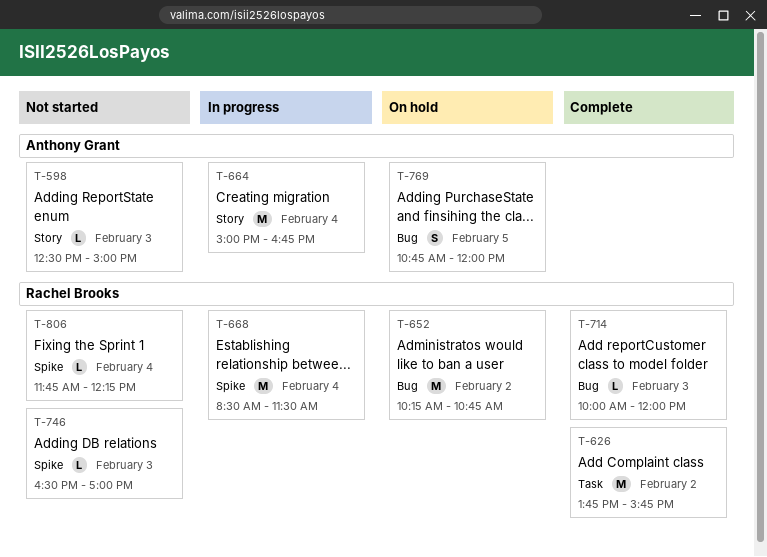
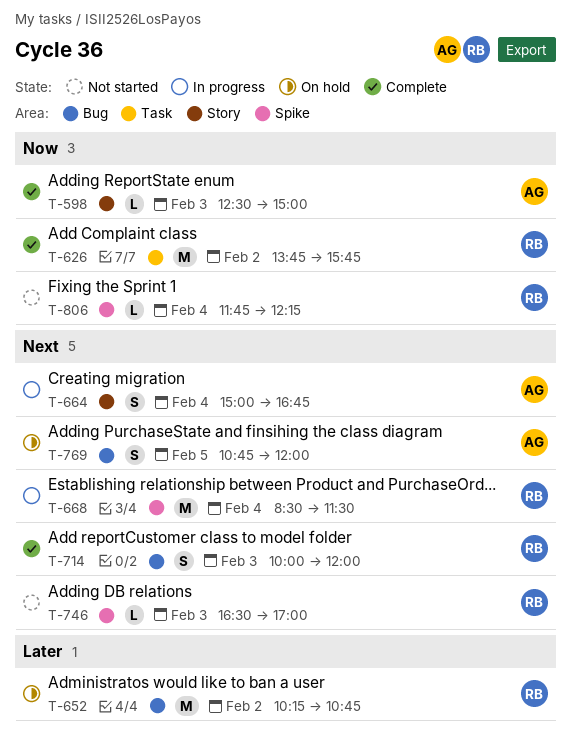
T-598, status: Not started -> Complete
T-664, estimate: M -> S
T-714, estimate: L -> S

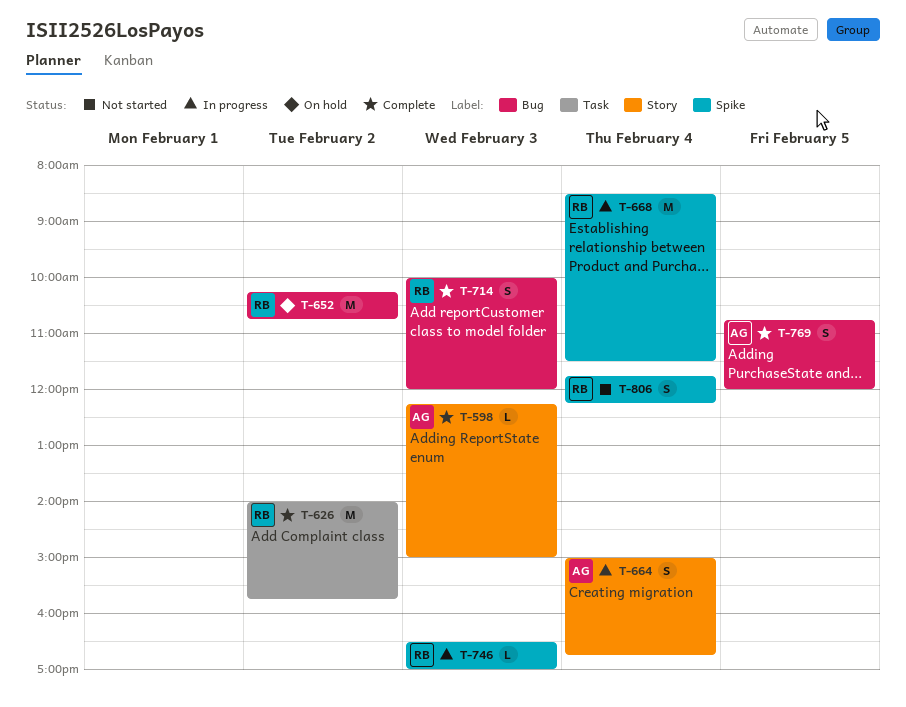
T-598, begins: 12:30 -> 12:15
T-626, begins: 13:45 -> 14:00
T-746, status: Not started -> In progress
T-769, status: On hold -> Complete
T-806, estimate: L -> S

